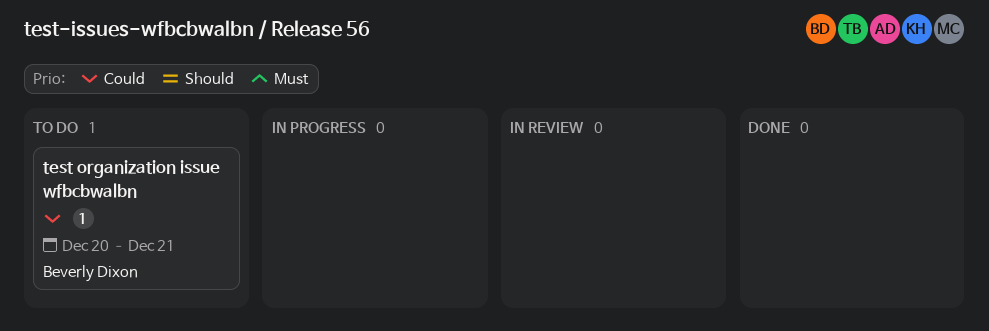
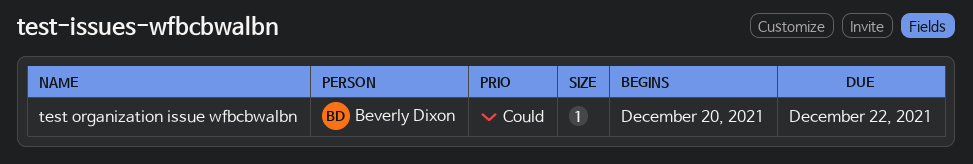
test organization issue wfbcbwalbn, due: Dec 21 -> Dec 22

